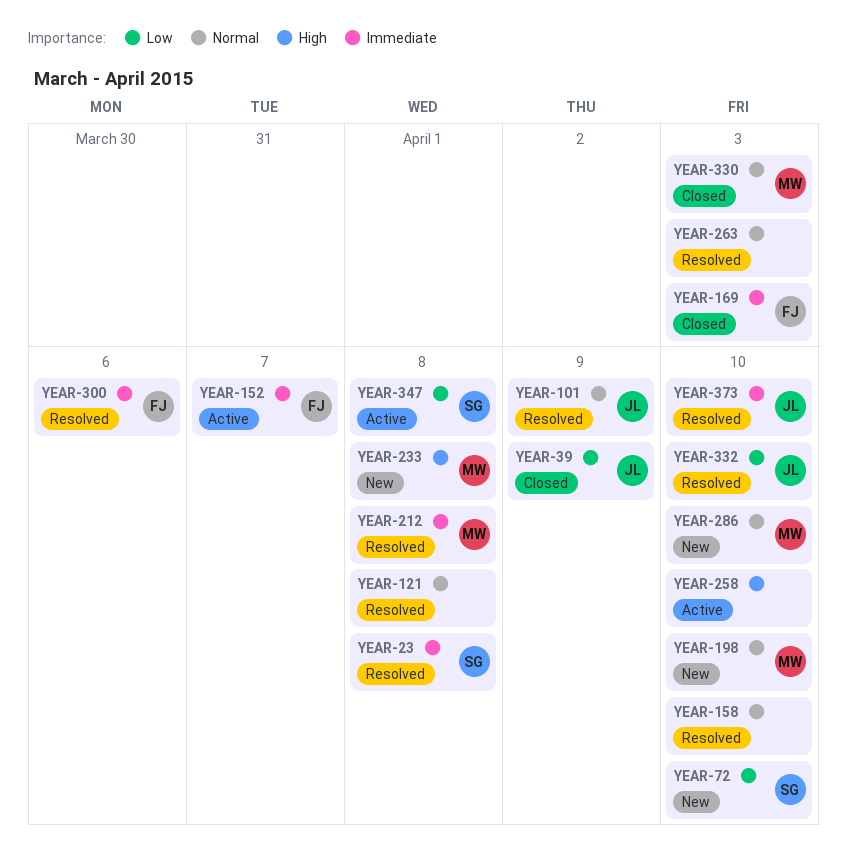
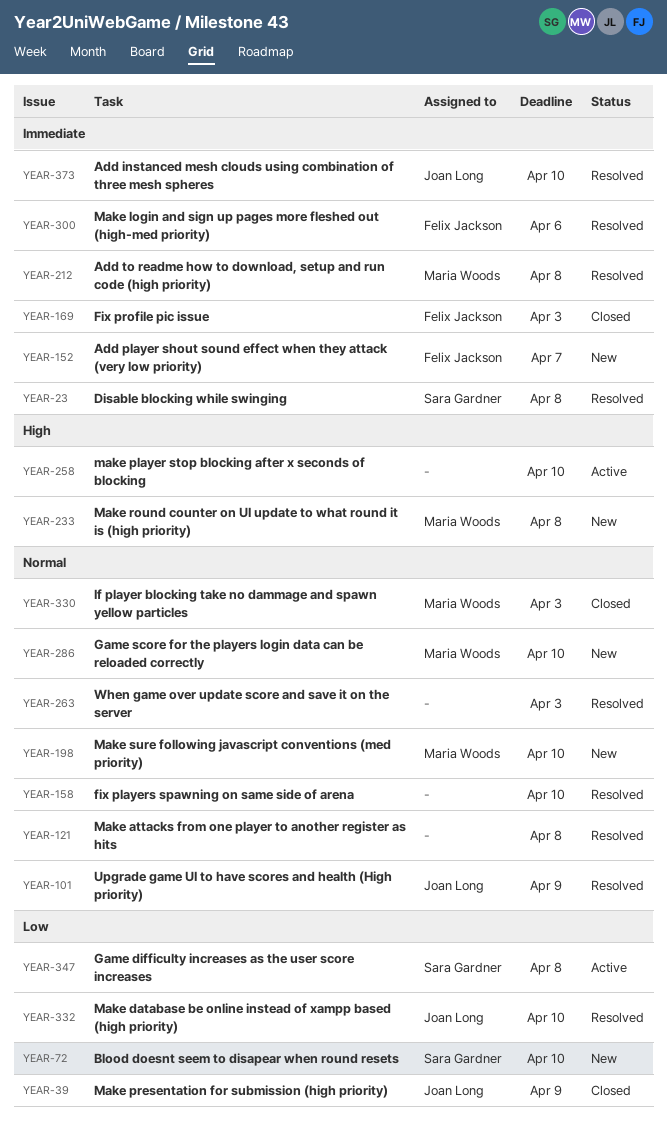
YEAR-152, status: Active -> New

